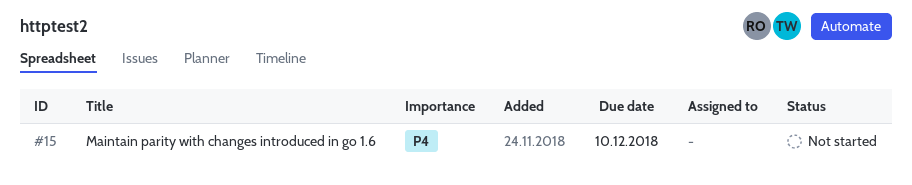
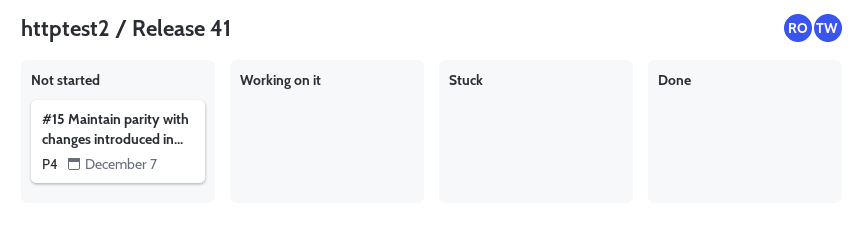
#15, due: Dec 10 -> Dec 7

